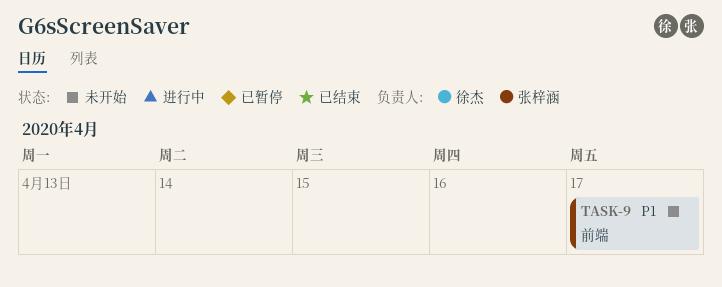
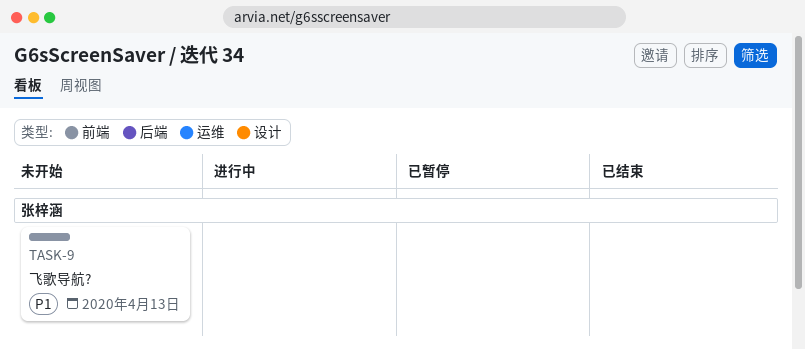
TASK-9, due: Apr 17 -> Apr 13

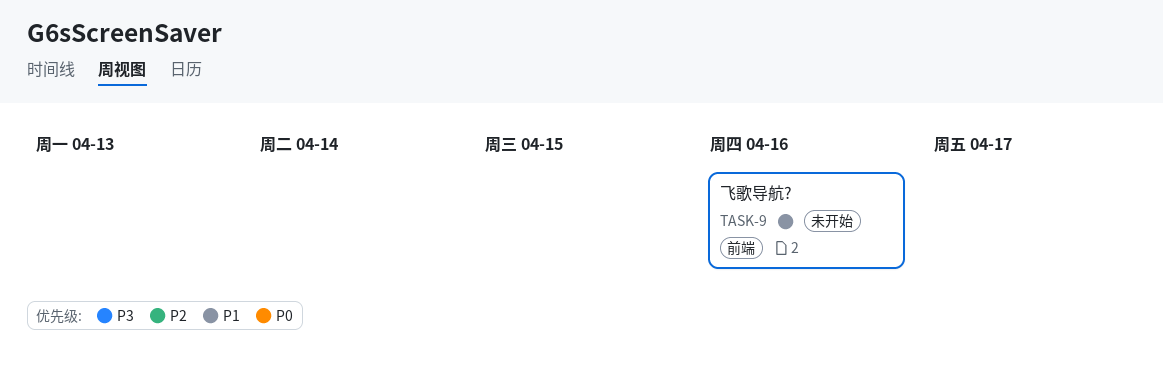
TASK-9, due: Apr 13 -> Apr 16

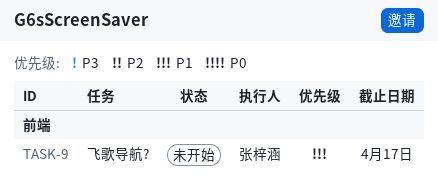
TASK-9, due: Apr 16 -> Apr 17

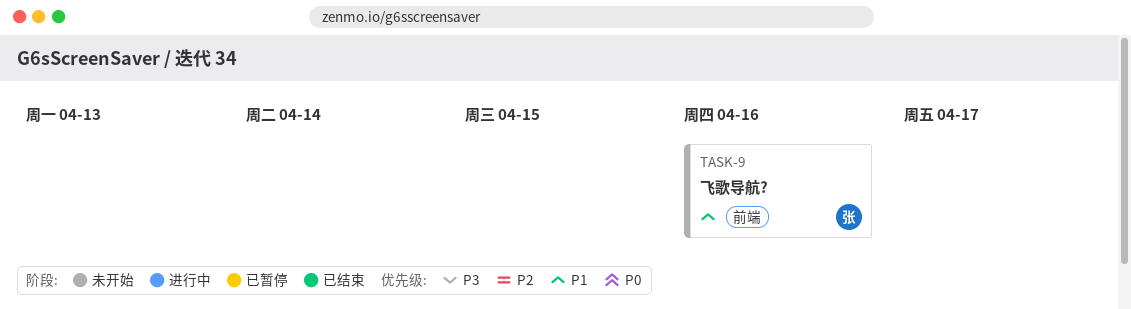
TASK-9, due: Apr 17 -> Apr 16

